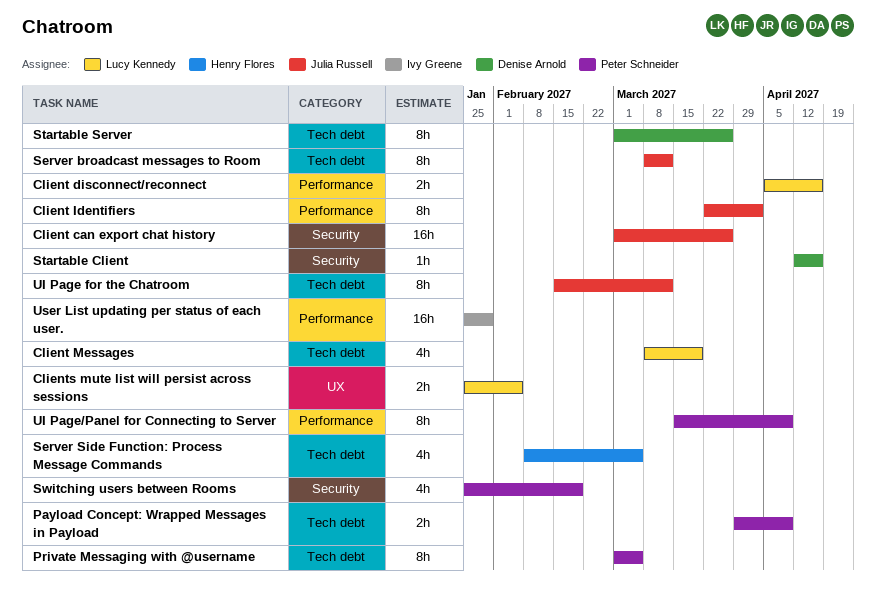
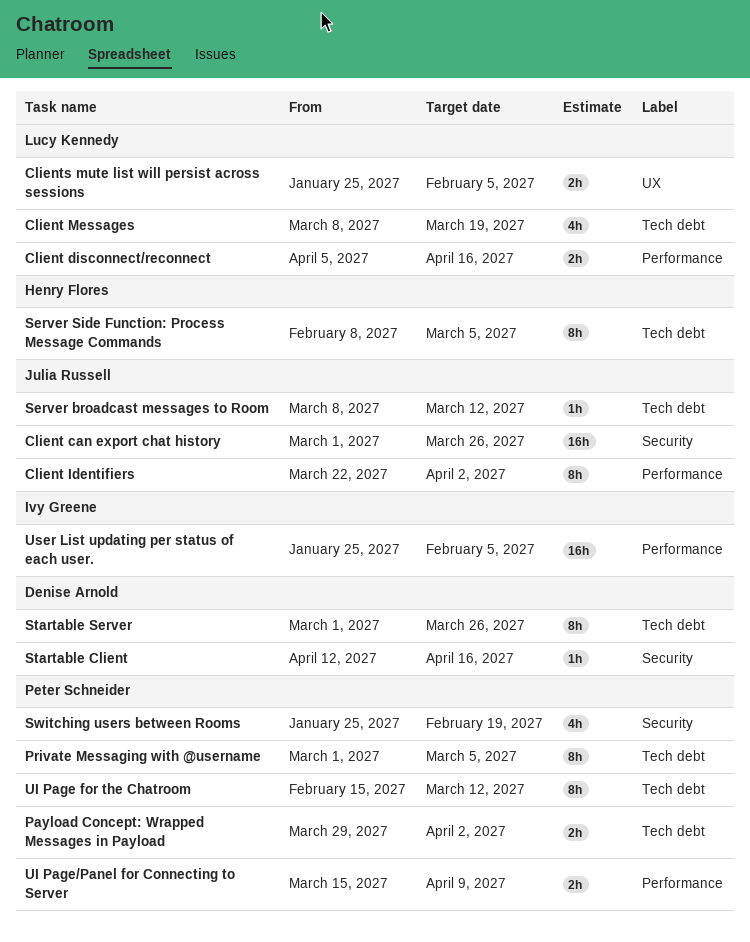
Payload Concept: Wrapped Messages in Payload, due: Apr 9 -> Apr 2
Server broadcast messages to Room, estimate: 8h -> 1h
Server Side Function: Process Message Commands, estimate: 4h -> 8h
UI Page for the Chatroom, owner: Julia Russell -> Peter Schneider
UI Page/Panel for Connecting to Server, estimate: 8h -> 2h
User List updating per status of each user., due: Jan 29 -> Feb 5

